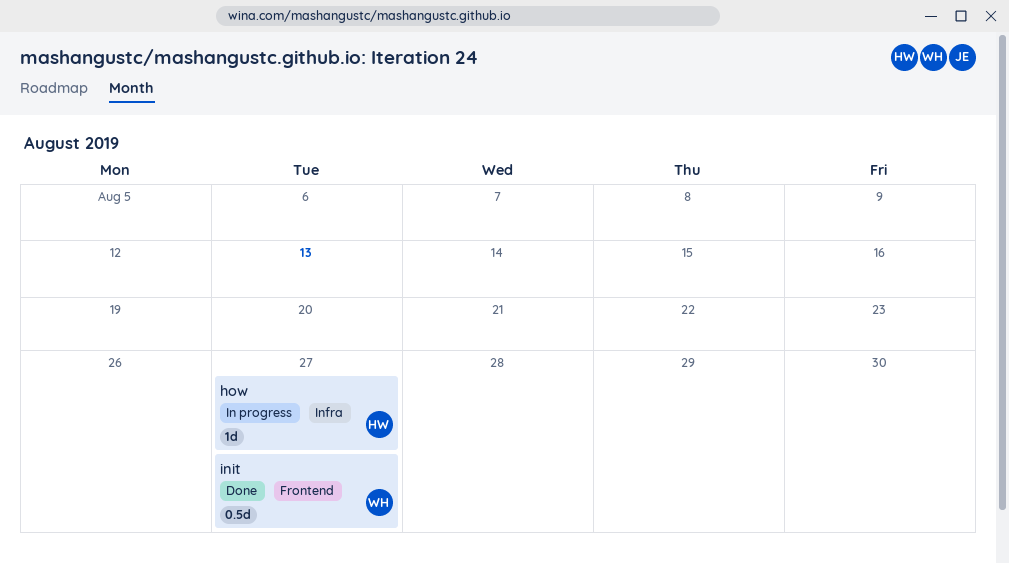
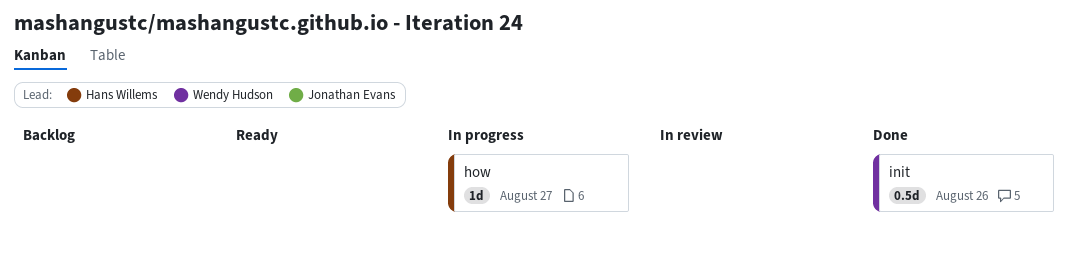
init, due: Aug 27 -> Aug 26

